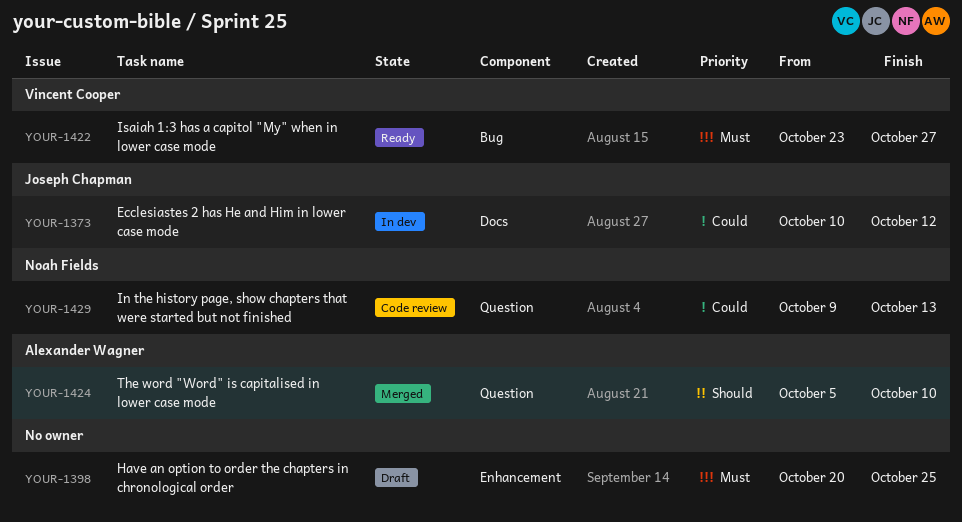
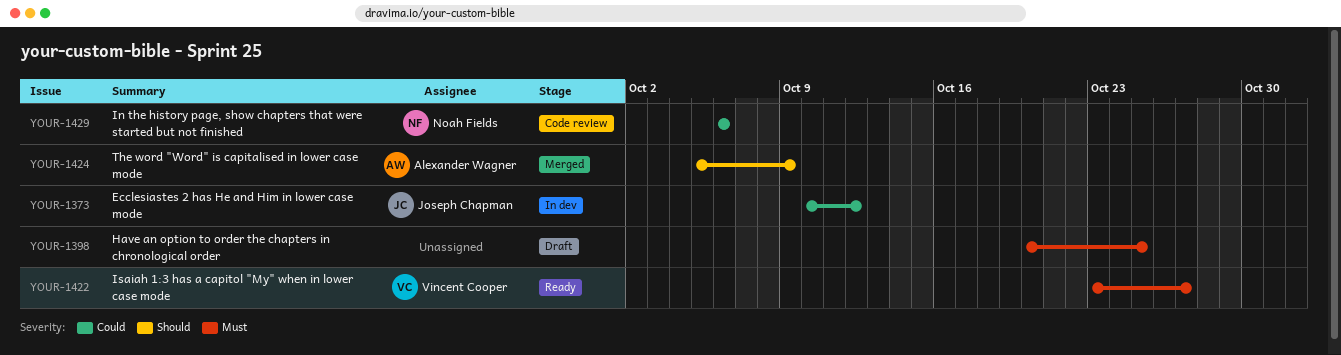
YOUR-1424, due: Oct 10 -> Oct 9
YOUR-1429, start: Oct 9 -> Oct 6
YOUR-1429, due: Oct 13 -> Oct 6

